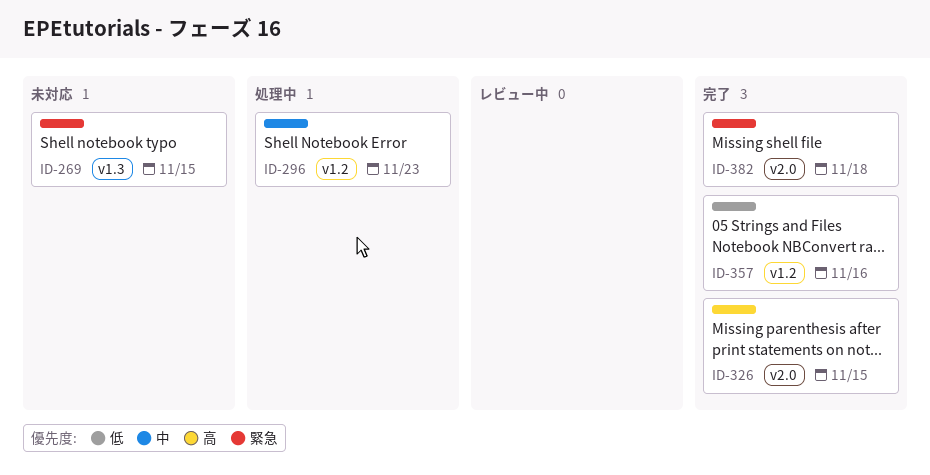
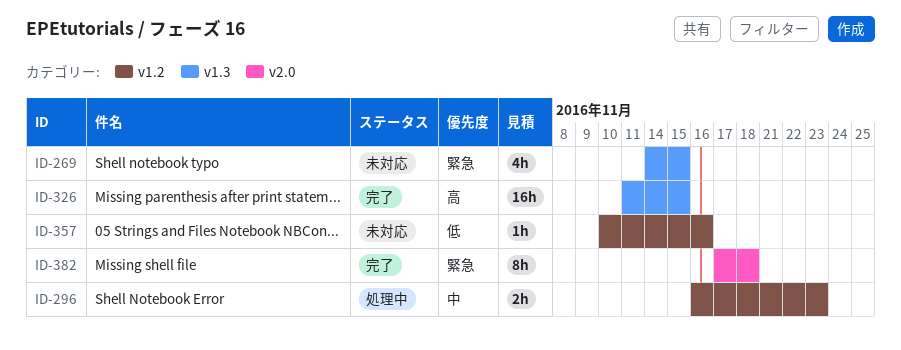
ID-326, label: v2.0 -> v1.3
ID-357, status: 完了 -> 未対応

